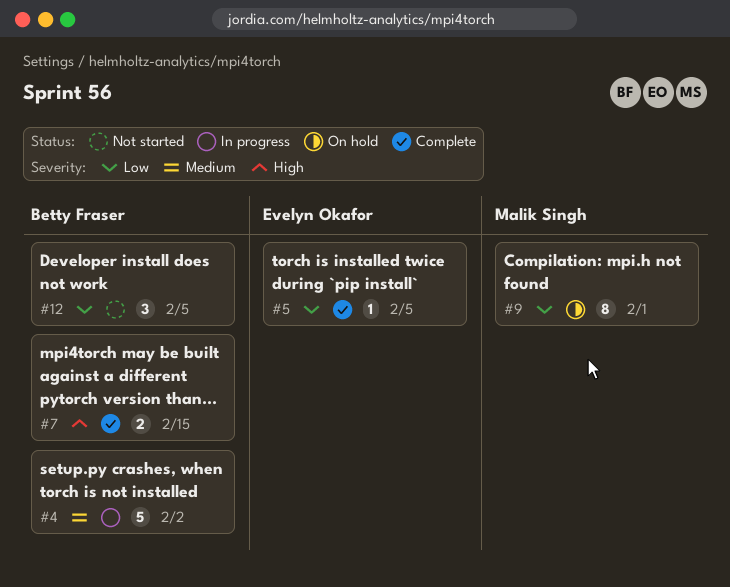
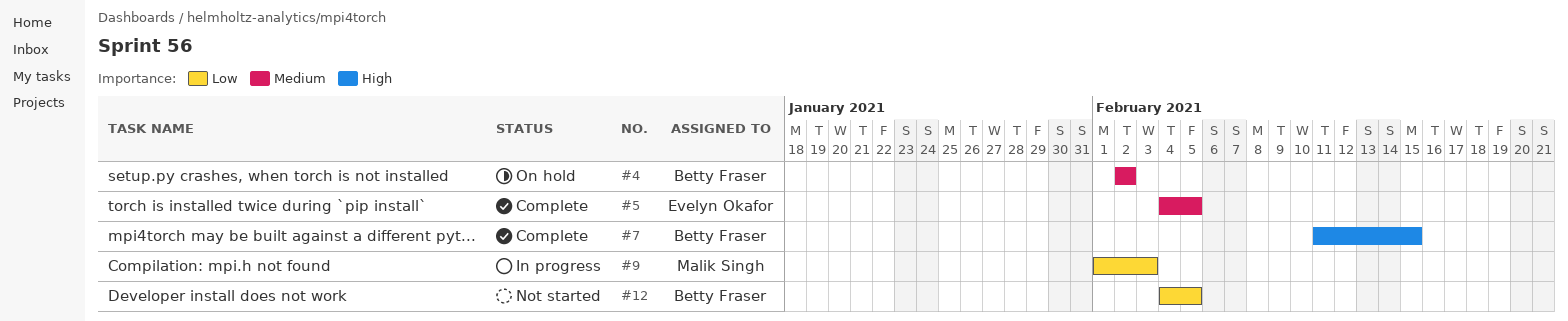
#4, status: In progress -> On hold
#5, priority: Low -> Medium
#9, status: On hold -> In progress
#9, due: Feb 1 -> Feb 3

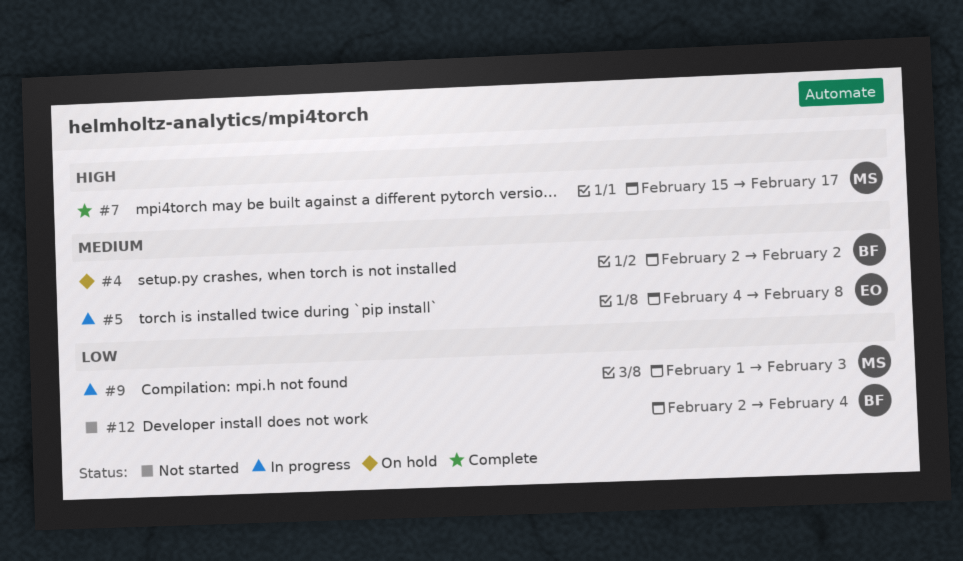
#5, status: Complete -> In progress
#5, due: Feb 5 -> Feb 8
#7, owner: Betty Fraser -> Malik Singh
#7, start: Feb 11 -> Feb 15
#7, due: Feb 15 -> Feb 17
#12, start: Feb 4 -> Feb 2
#12, due: Feb 5 -> Feb 4

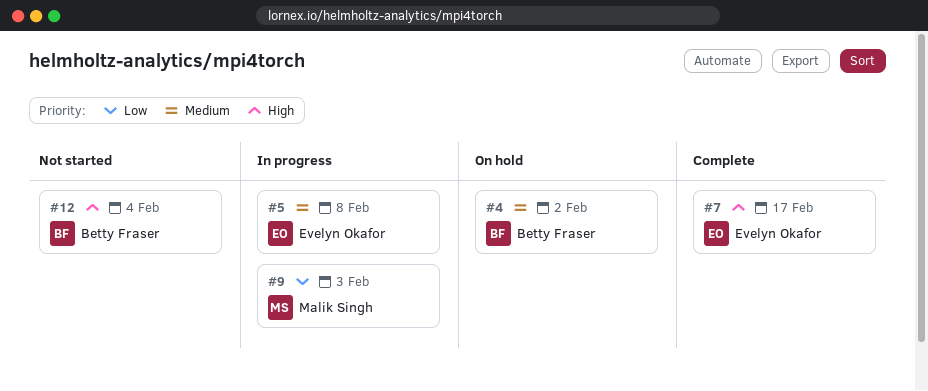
#7, owner: Malik Singh -> Evelyn Okafor
#12, priority: Low -> High

